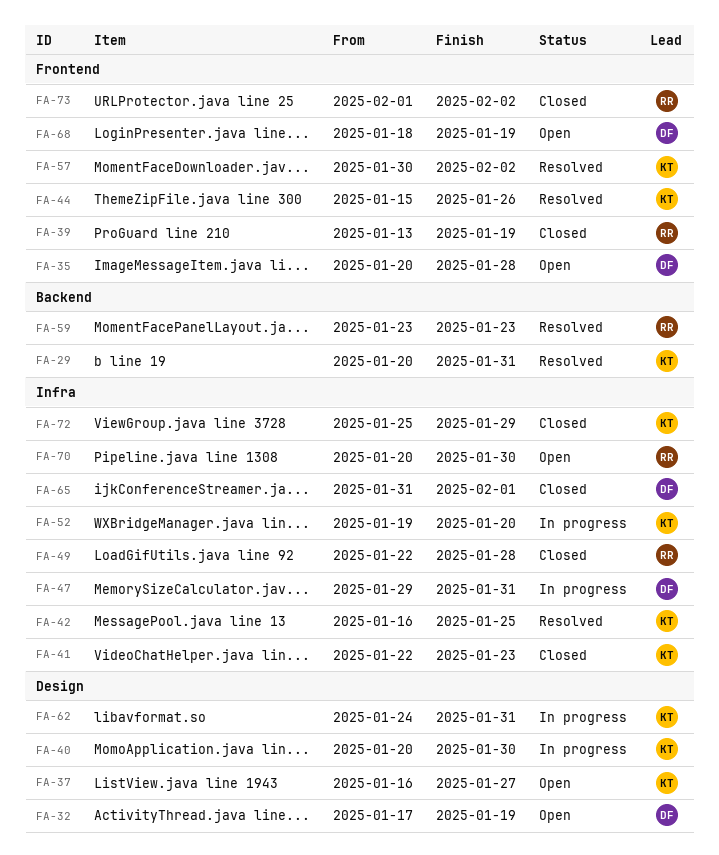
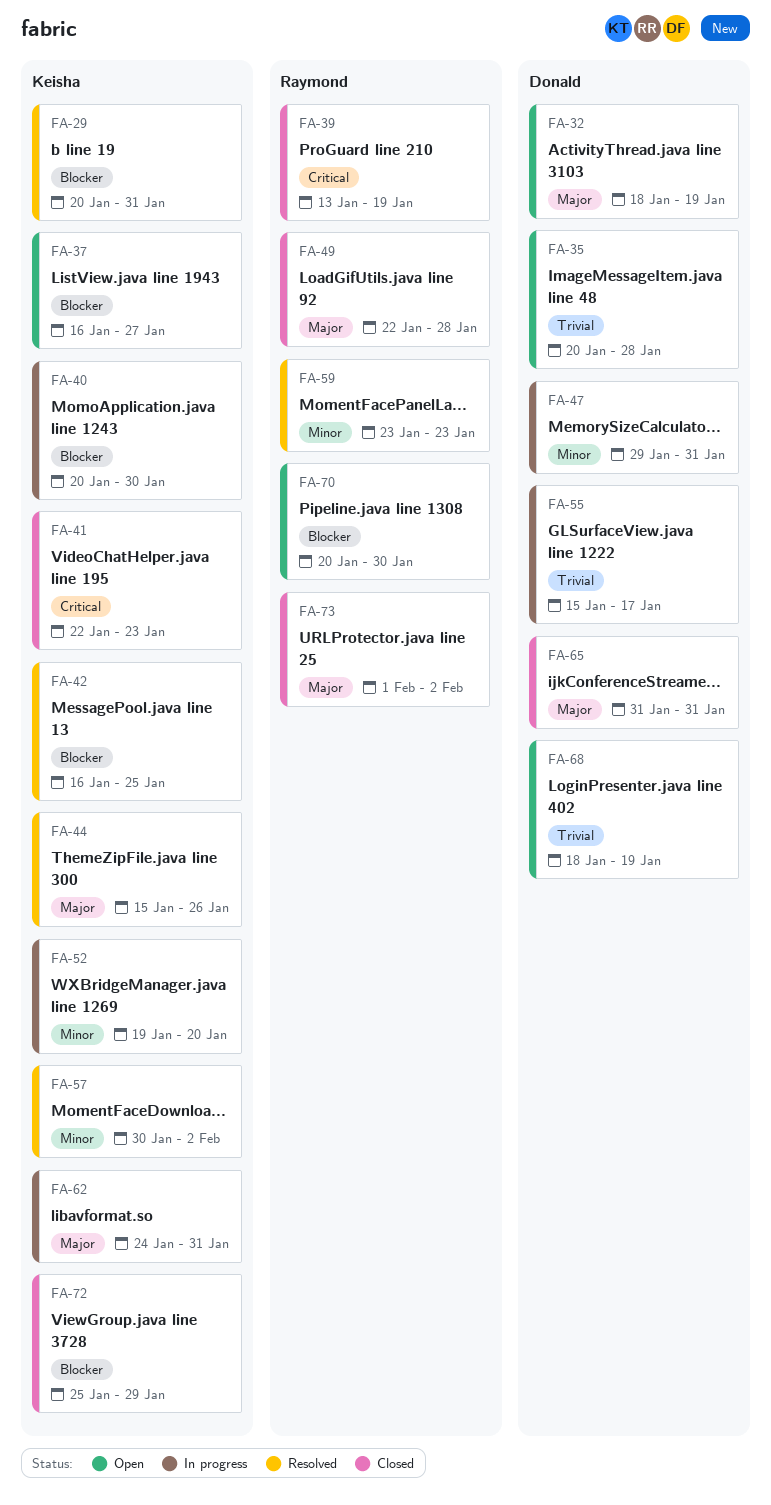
FA-32, start: Jan 17 -> Jan 18
FA-55: none -> present
FA-65, due: Feb 1 -> Jan 31

